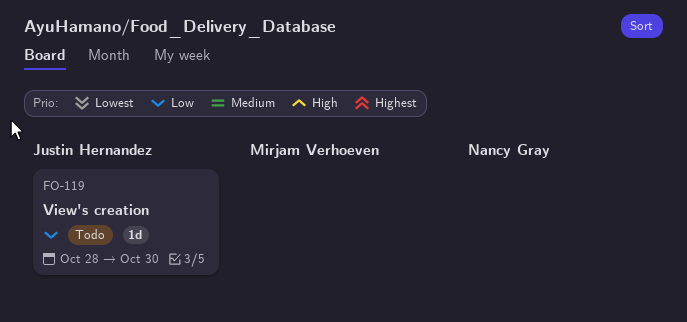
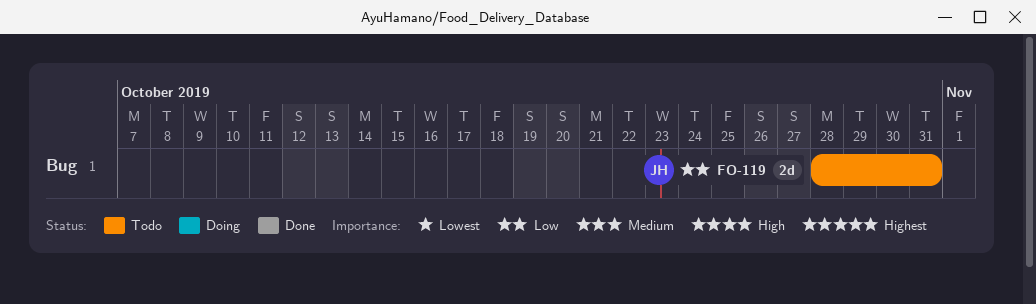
FO-119, estimate: 1d -> 2d
FO-119, due: Oct 30 -> Oct 31

